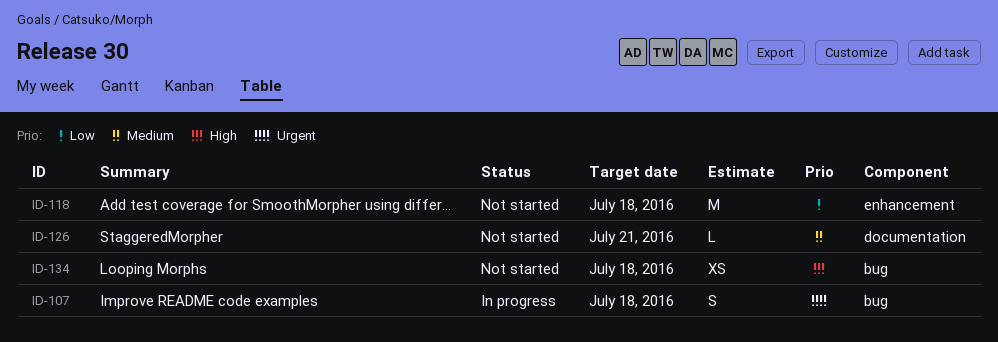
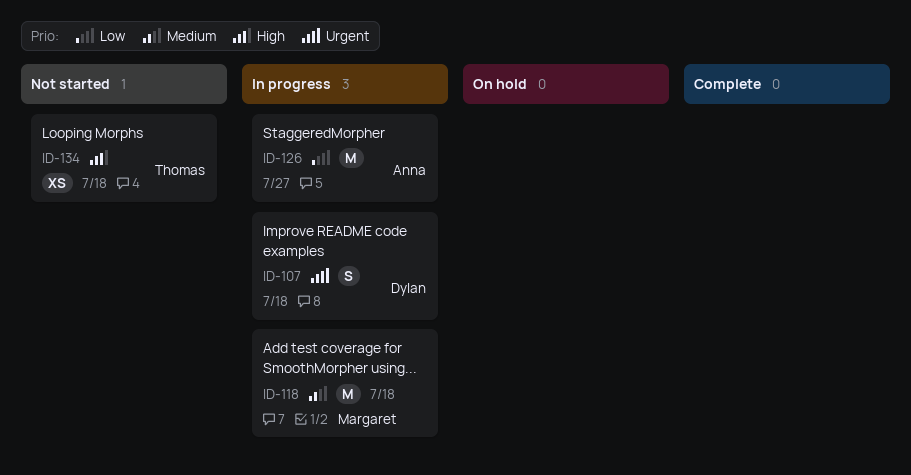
ID-118, status: Not started -> In progress
ID-118, priority: Low -> Medium
ID-126, status: Not started -> In progress
ID-126, priority: Medium -> Low
ID-126, estimate: L -> M
ID-126, due: Jul 21 -> Jul 27

